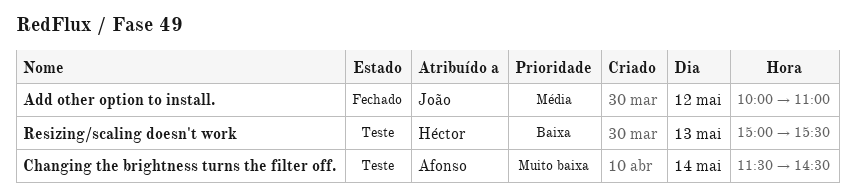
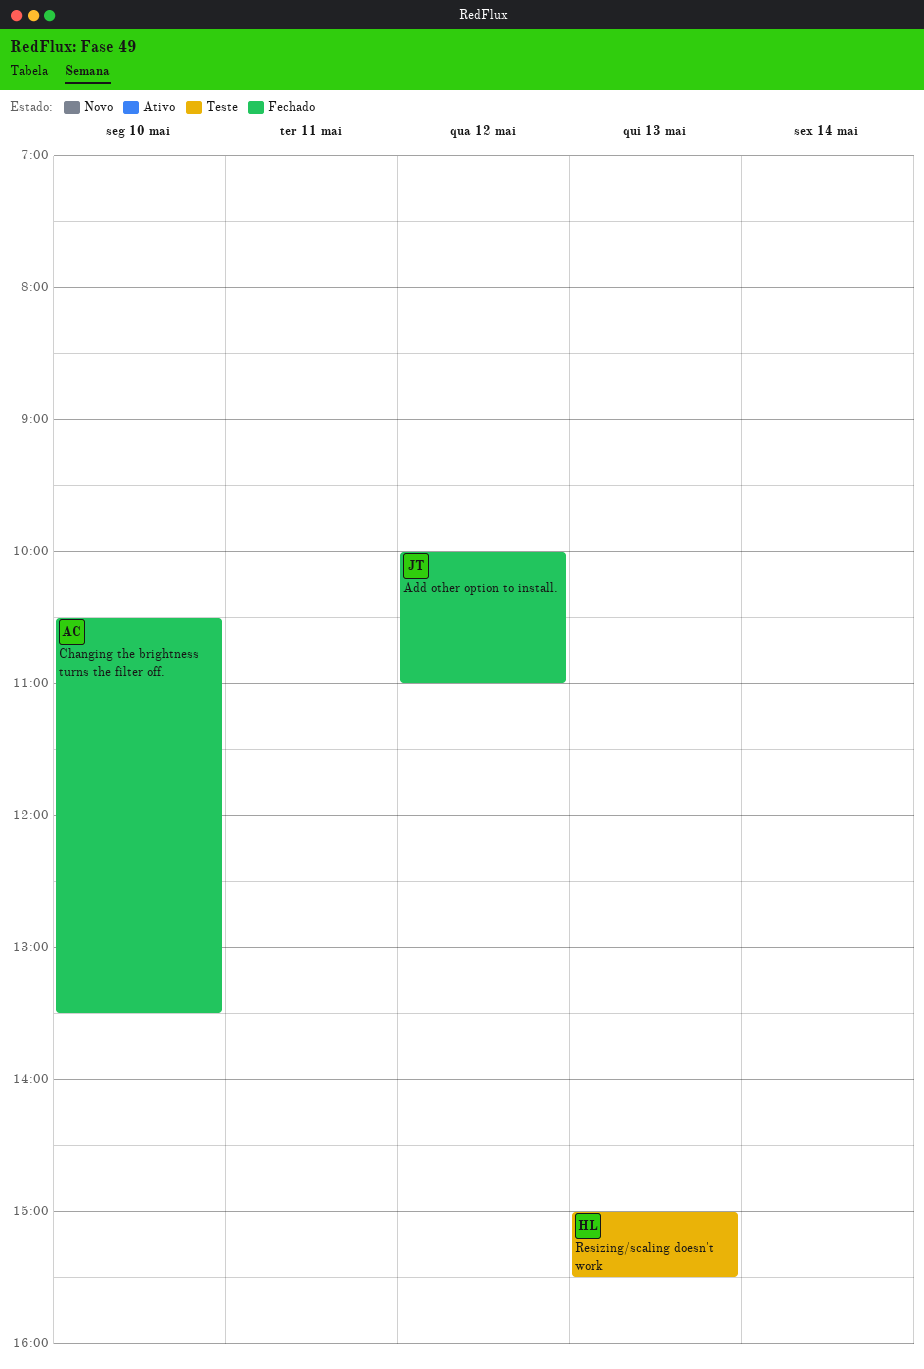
Changing the brightness turns the filter off., status: Teste -> Fechado
Changing the brightness turns the filter off., day: May 14 -> May 10
Changing the brightness turns the filter off., begins: 11:30 -> 10:30
Changing the brightness turns the filter off., ends: 14:30 -> 13:30

